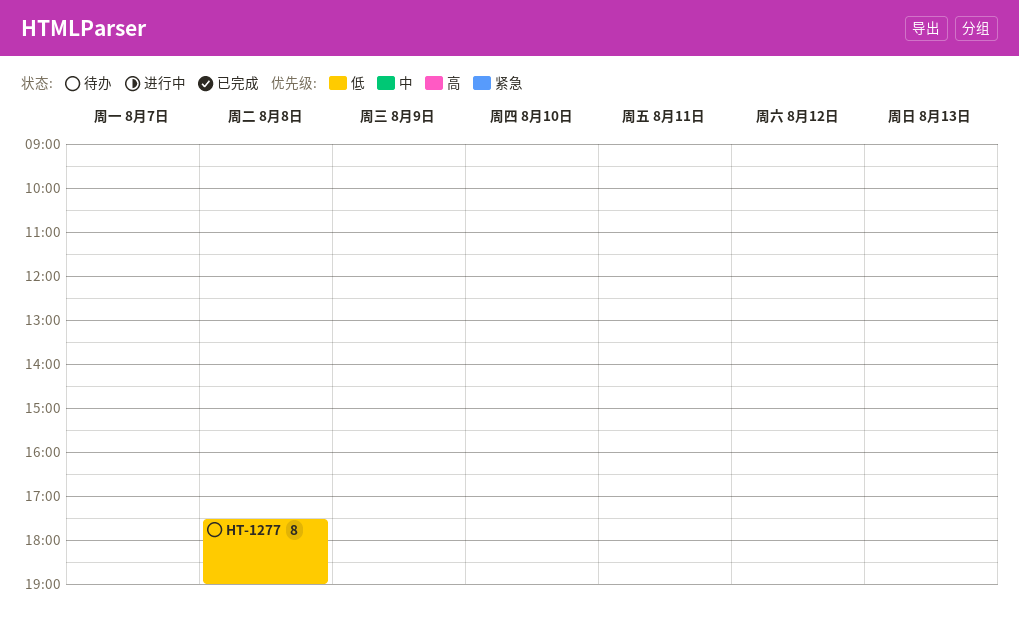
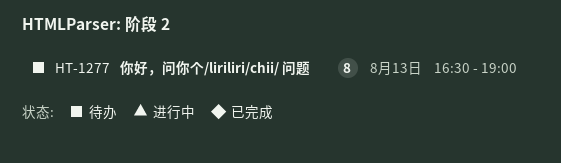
HT-1277, day: Aug 8 -> Aug 13
HT-1277, begins: 17:30 -> 16:30

